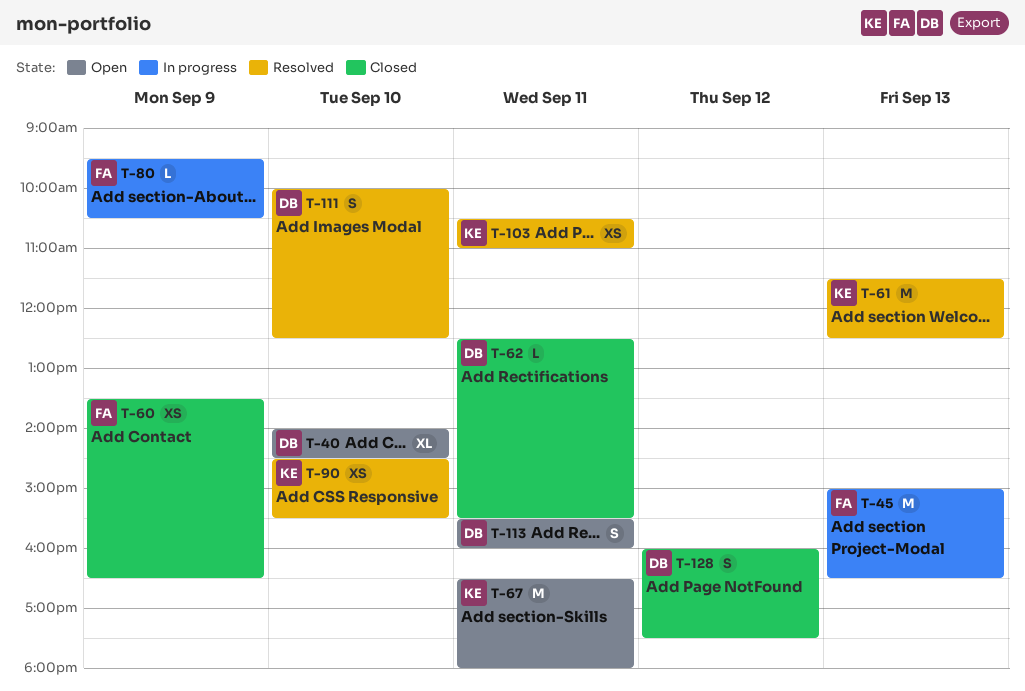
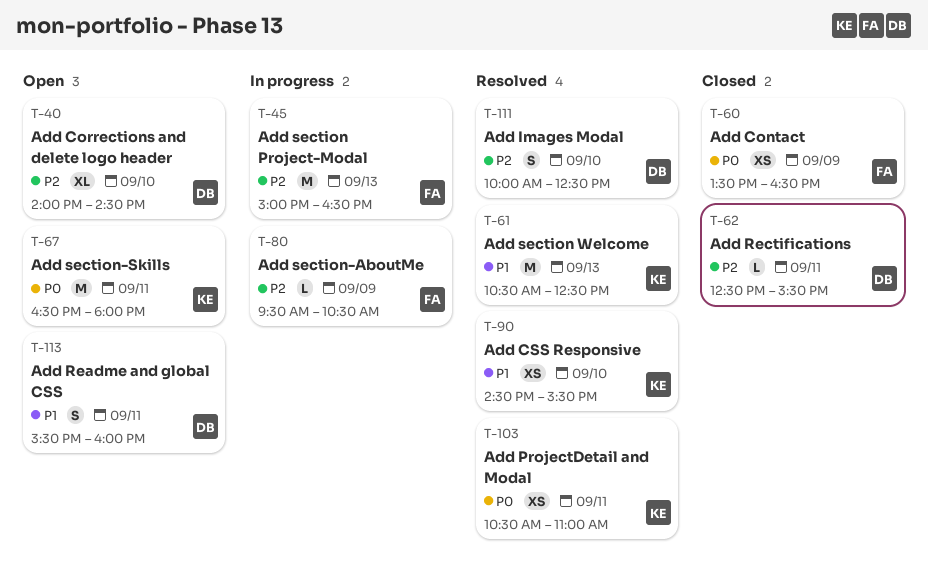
T-61, begins: 11:30 -> 10:30
T-128: present -> none

